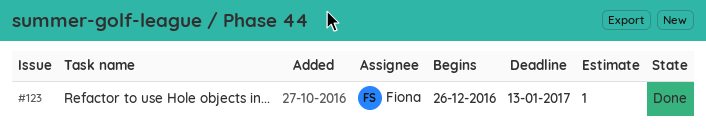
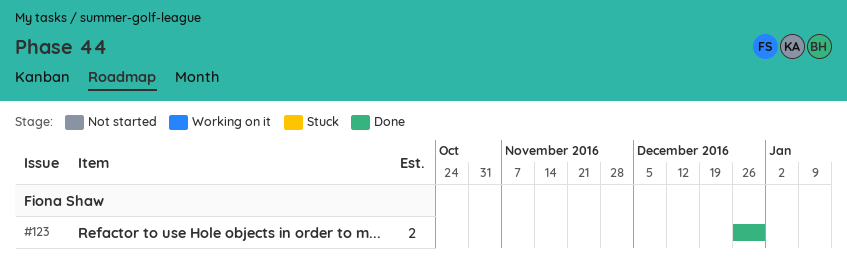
#123, estimate: 1 -> 2
#123, due: Jan 13 -> Dec 30

